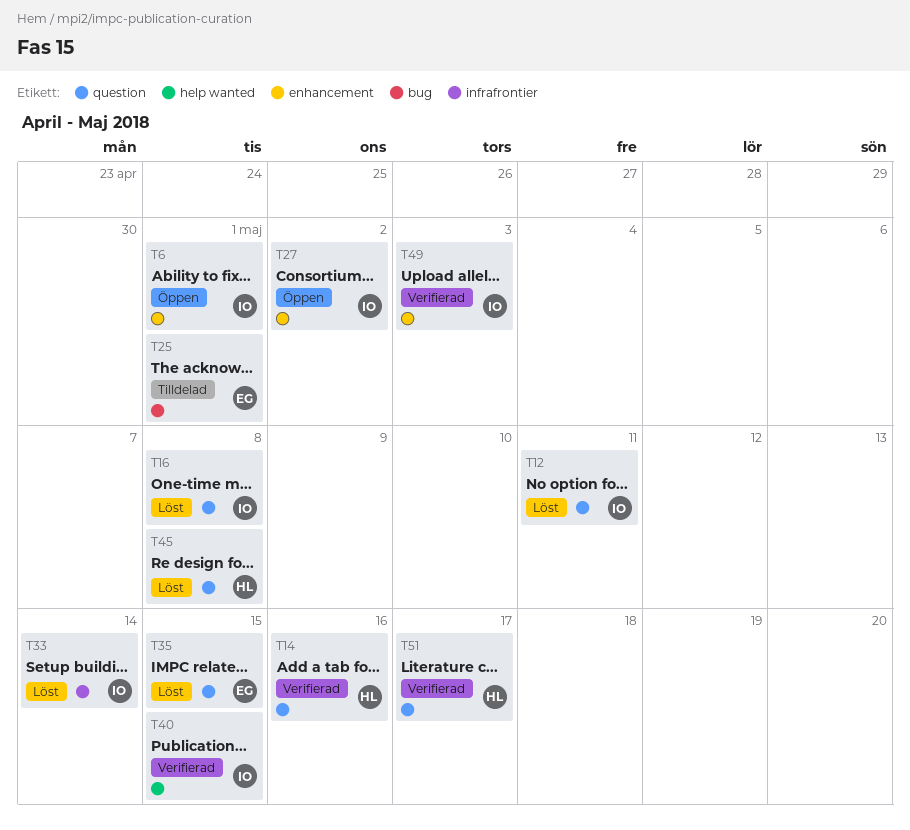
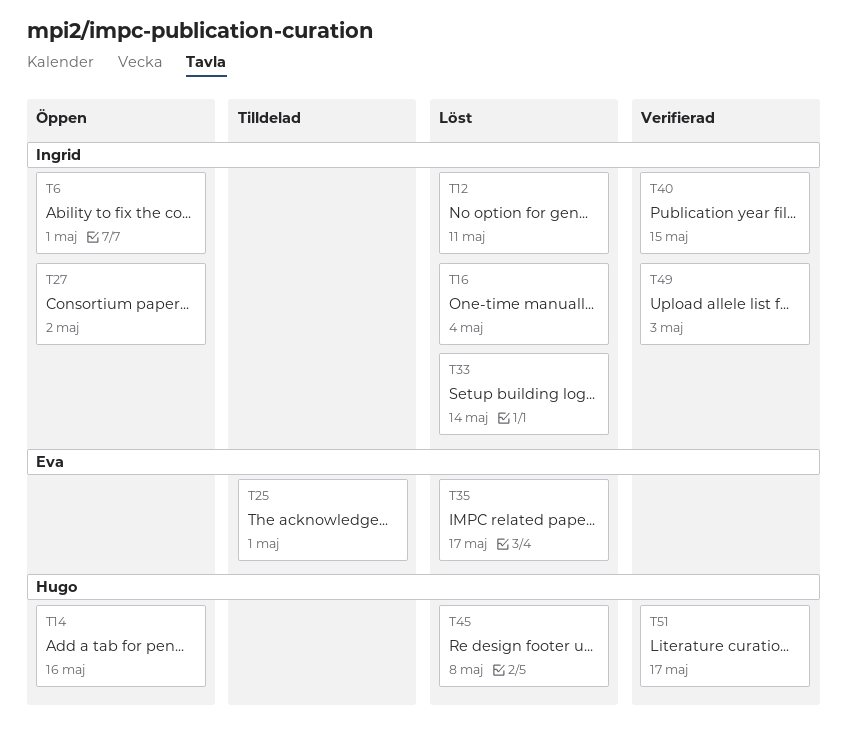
T14, status: Verifierad -> Öppen
T16, due: May 8 -> May 4
T35, due: May 15 -> May 17

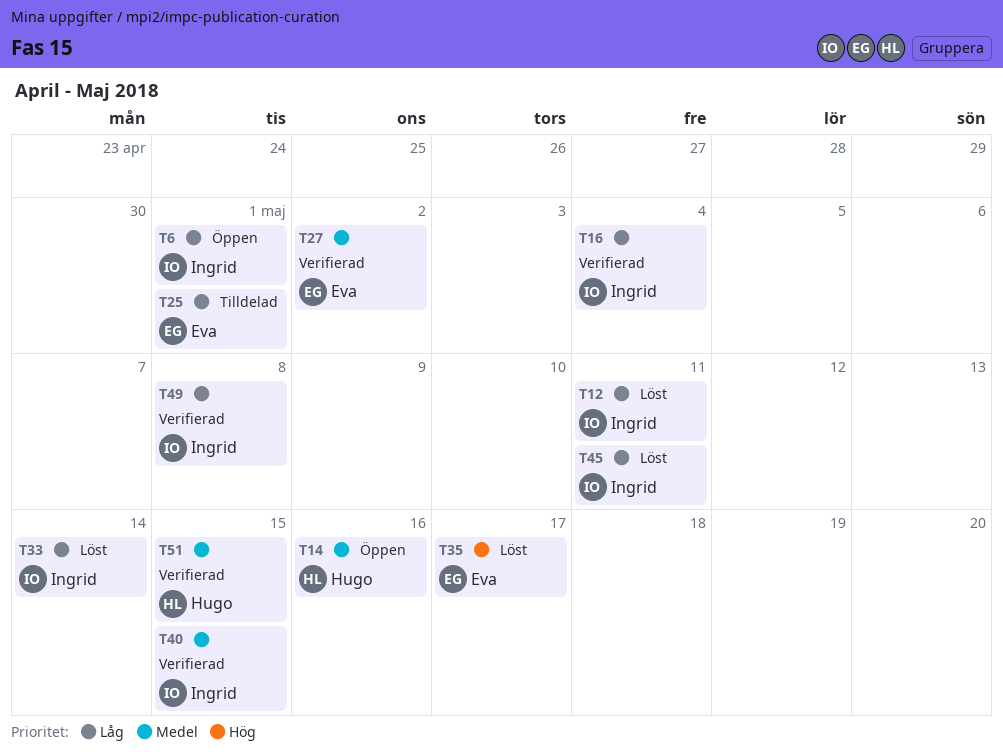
T16, status: Löst -> Verifierad
T27, status: Öppen -> Verifierad
T27, owner: Ingrid -> Eva
T45, owner: Hugo -> Ingrid
T45, due: May 8 -> May 11
T49, due: May 3 -> May 8
T51, due: May 17 -> May 15

